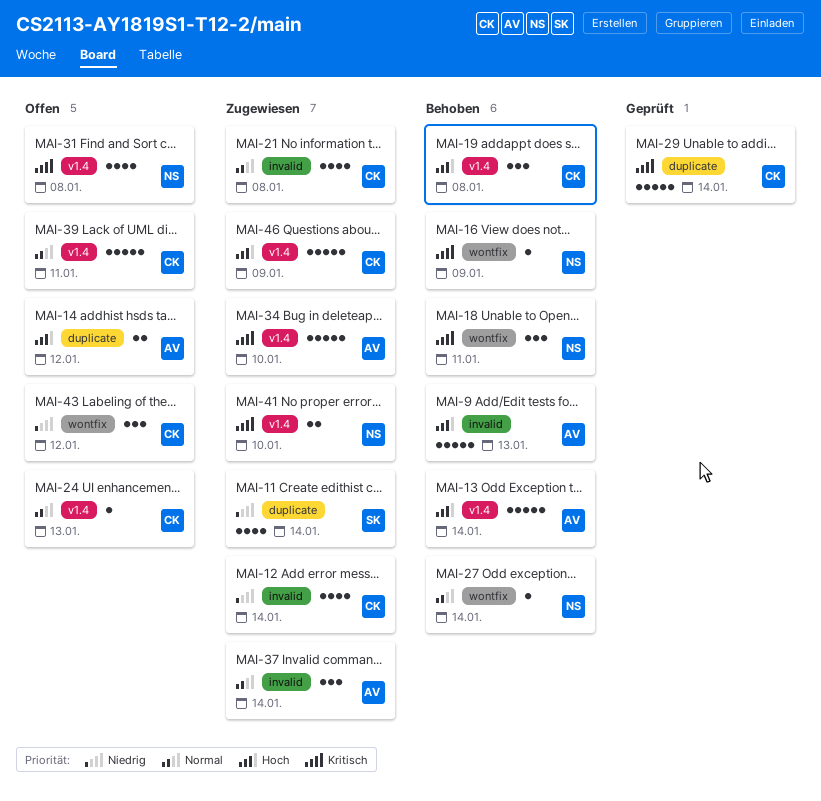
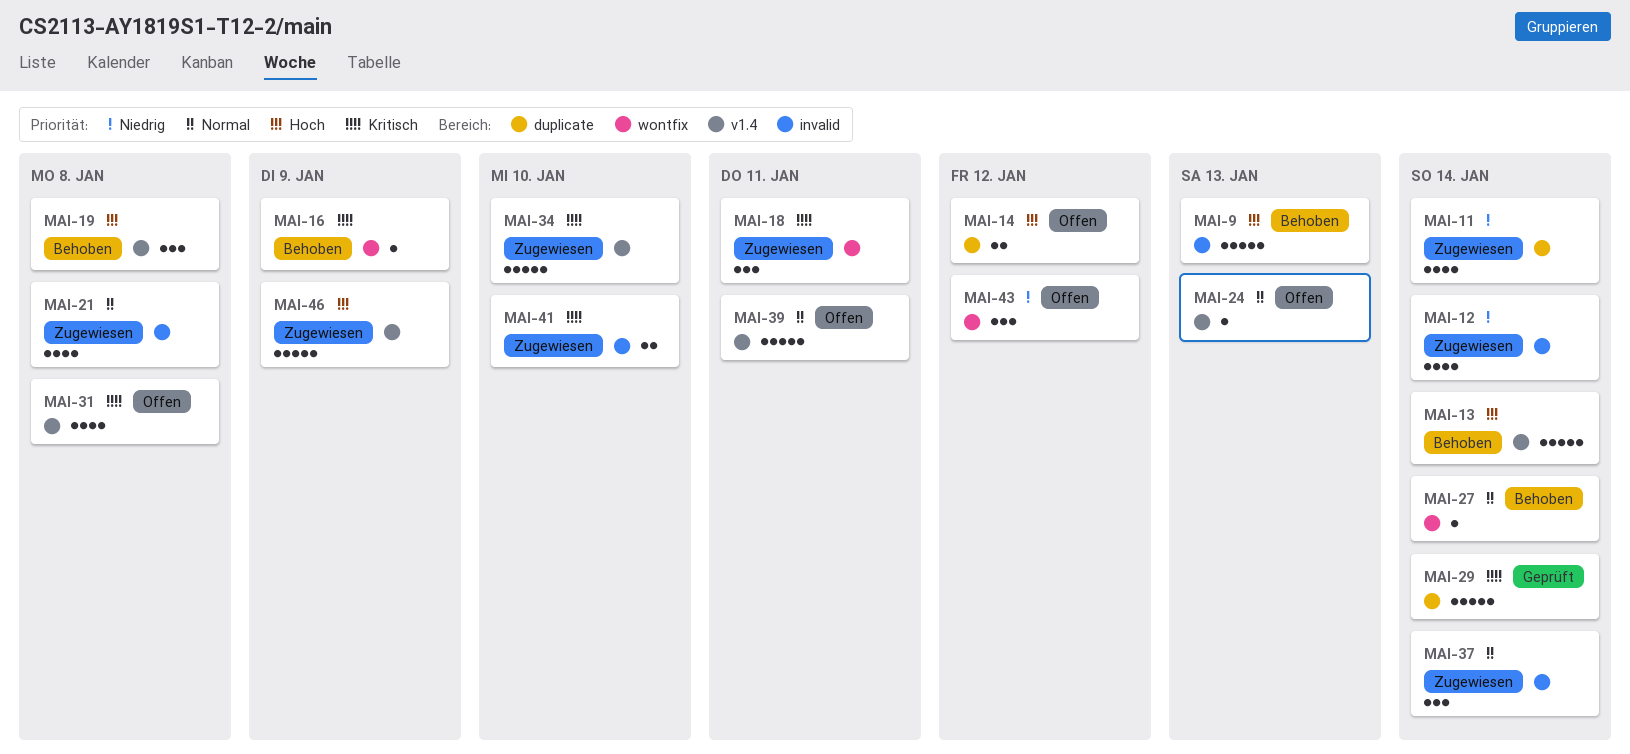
MAI-18, status: Behoben -> Zugewiesen
MAI-41, label: v1.4 -> invalid

